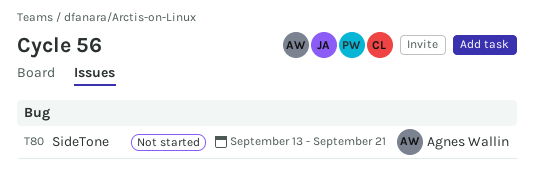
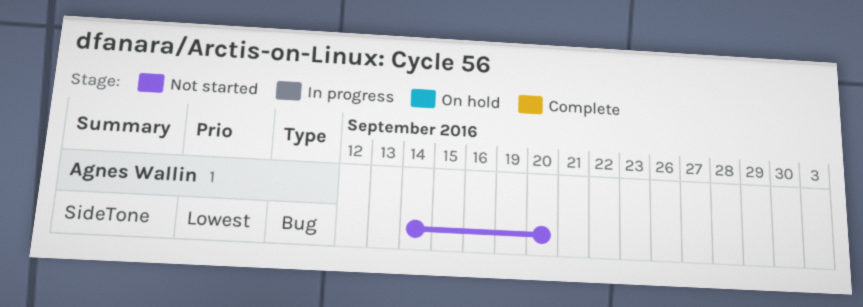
SideTone, start: Sep 13 -> Sep 14
SideTone, due: Sep 21 -> Sep 20

